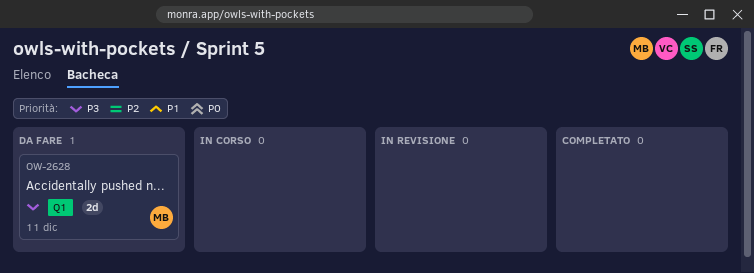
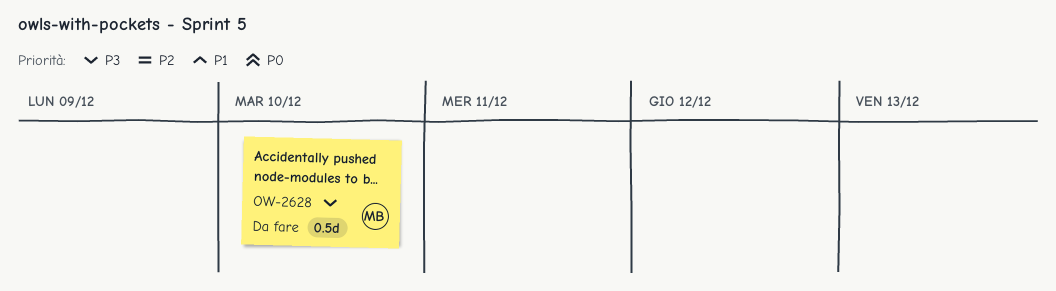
OW-2628, estimate: 2d -> 0.5d
OW-2628, due: Dec 11 -> Dec 10

